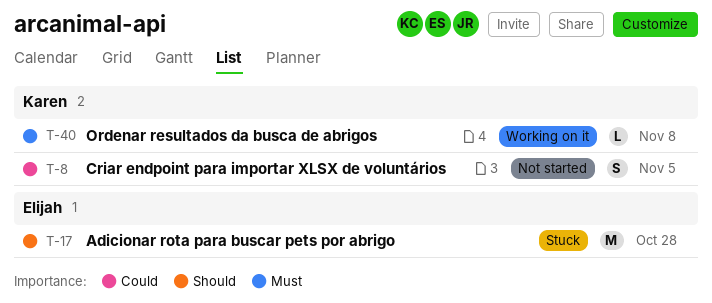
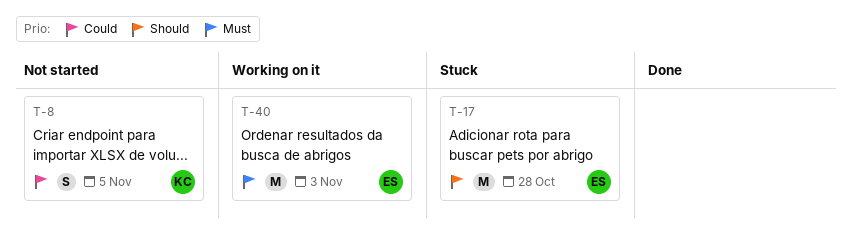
T-40, owner: Karen -> Elijah
T-40, estimate: L -> M
T-40, due: Nov 8 -> Nov 3

